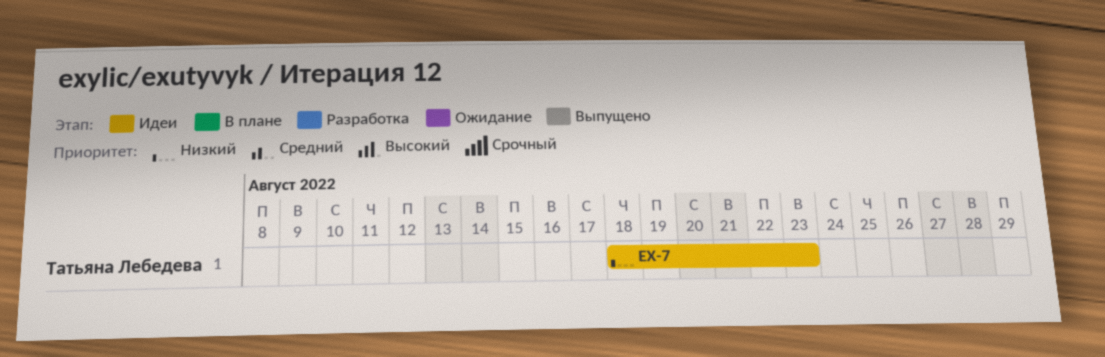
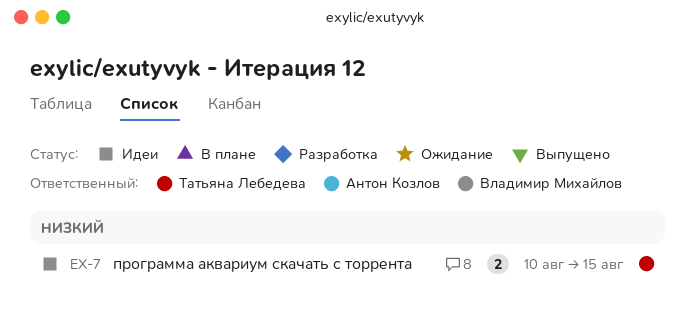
EX-7, start: Aug 18 -> Aug 10
EX-7, due: Aug 23 -> Aug 15

